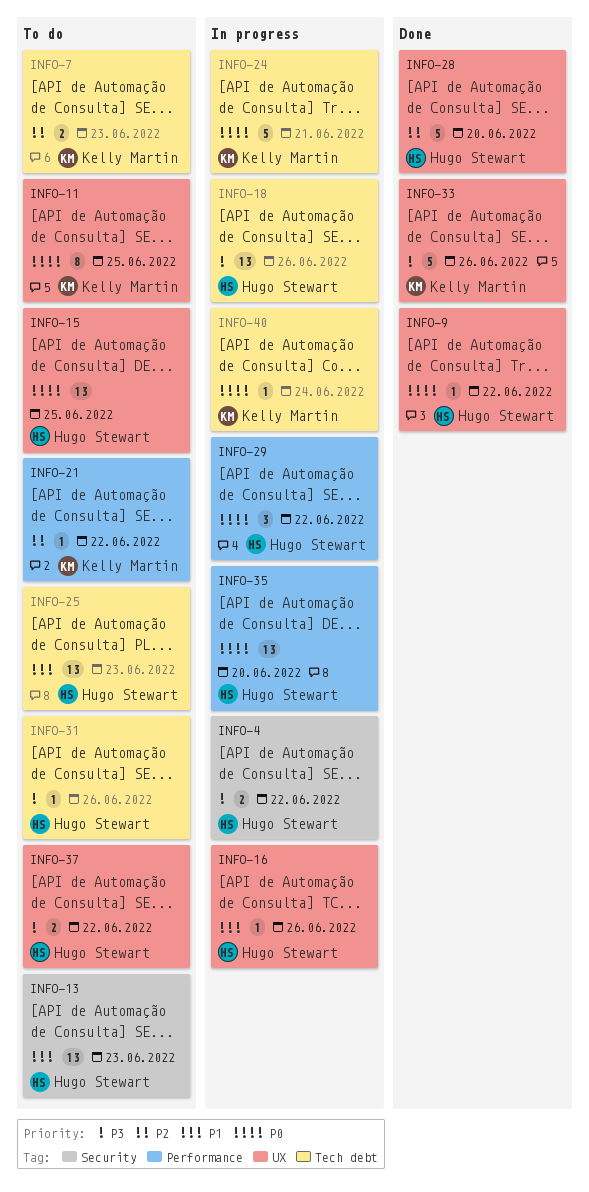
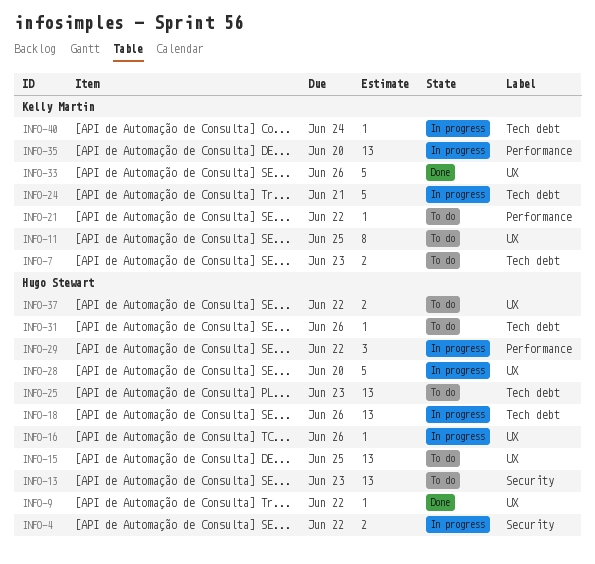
INFO-28, status: Done -> In progress
INFO-35, owner: Hugo Stewart -> Kelly Martin

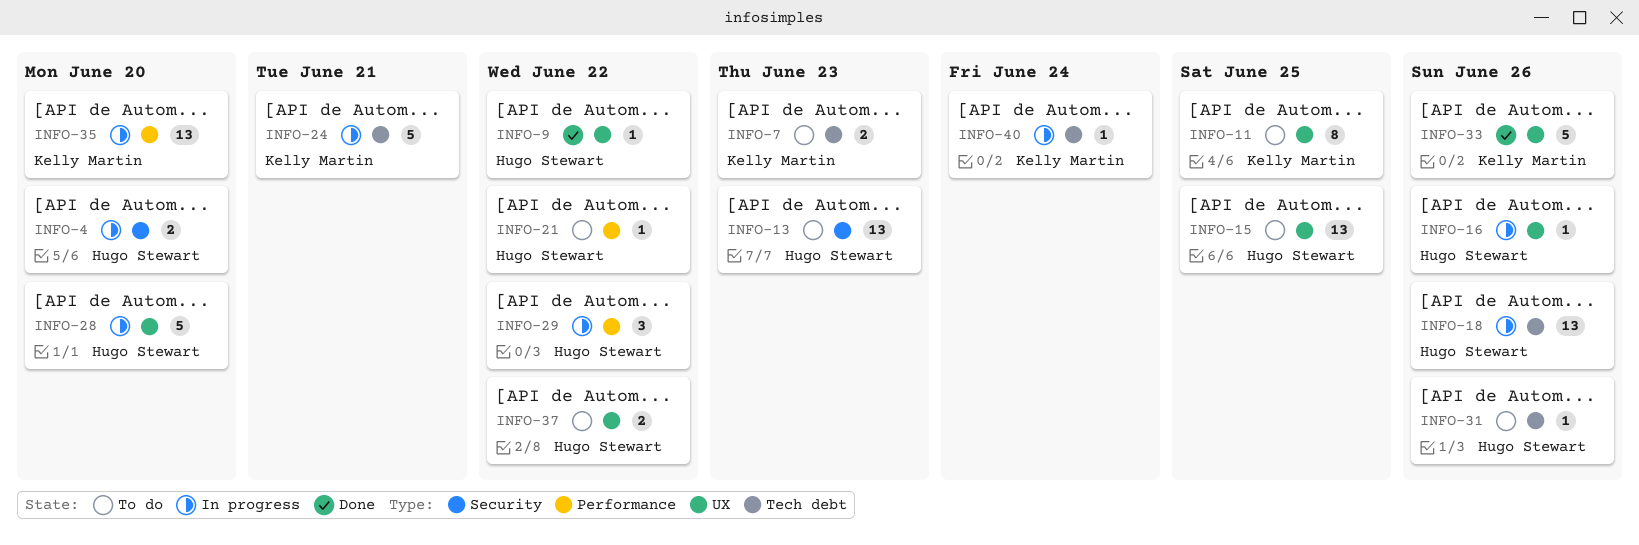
INFO-4, due: Jun 22 -> Jun 20
INFO-21, owner: Kelly Martin -> Hugo Stewart
INFO-25: present -> none

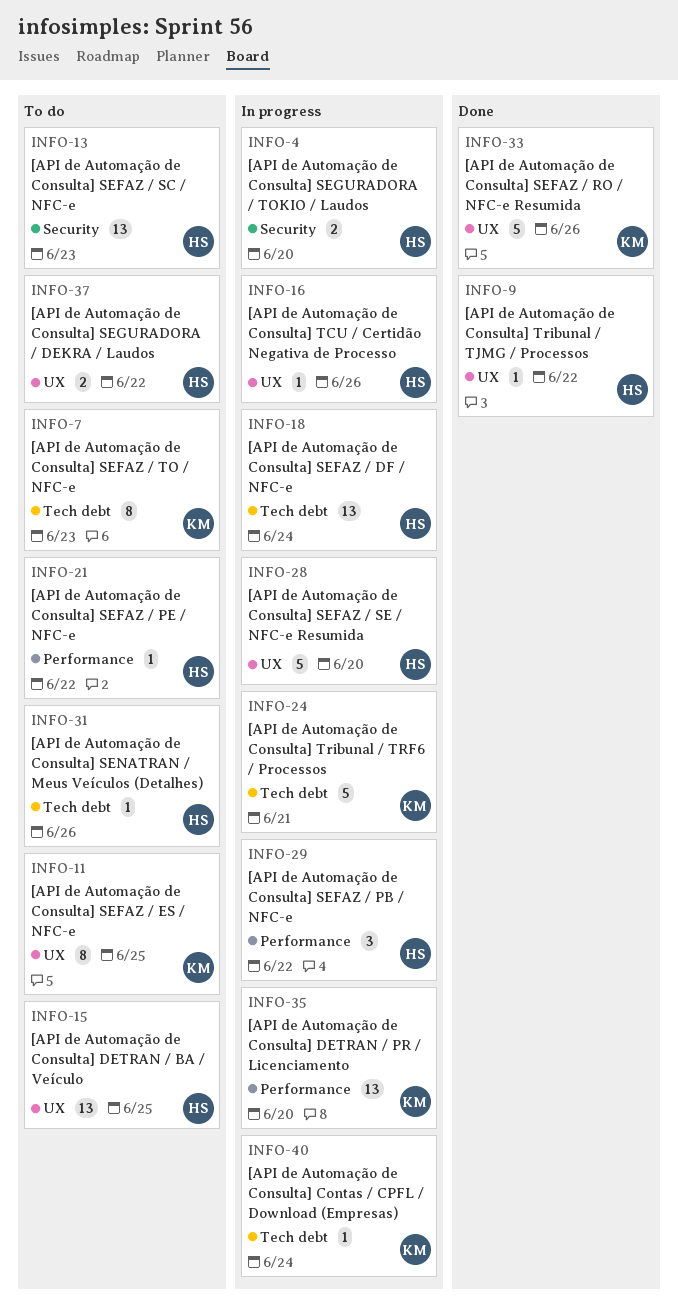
INFO-7, estimate: 2 -> 8
INFO-18, due: Jun 26 -> Jun 24

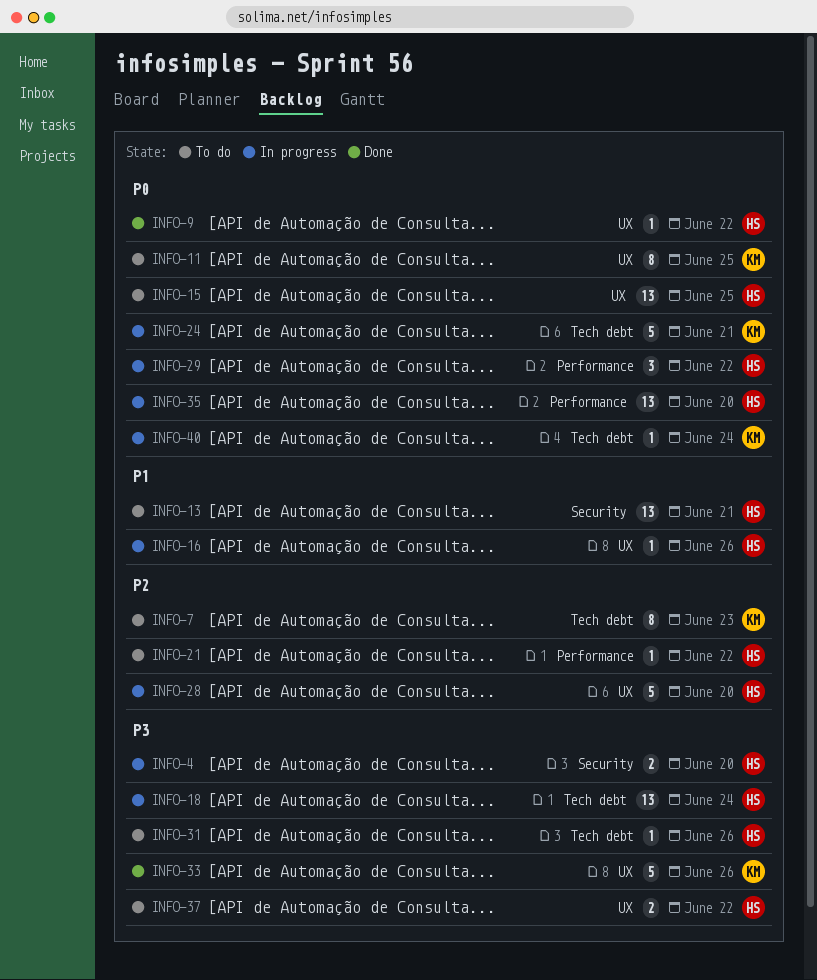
INFO-13, due: Jun 23 -> Jun 21
INFO-35, owner: KM -> HS

